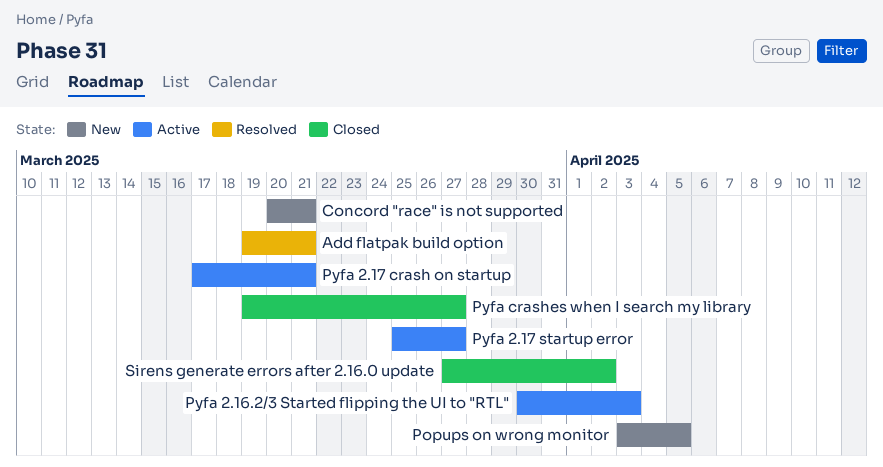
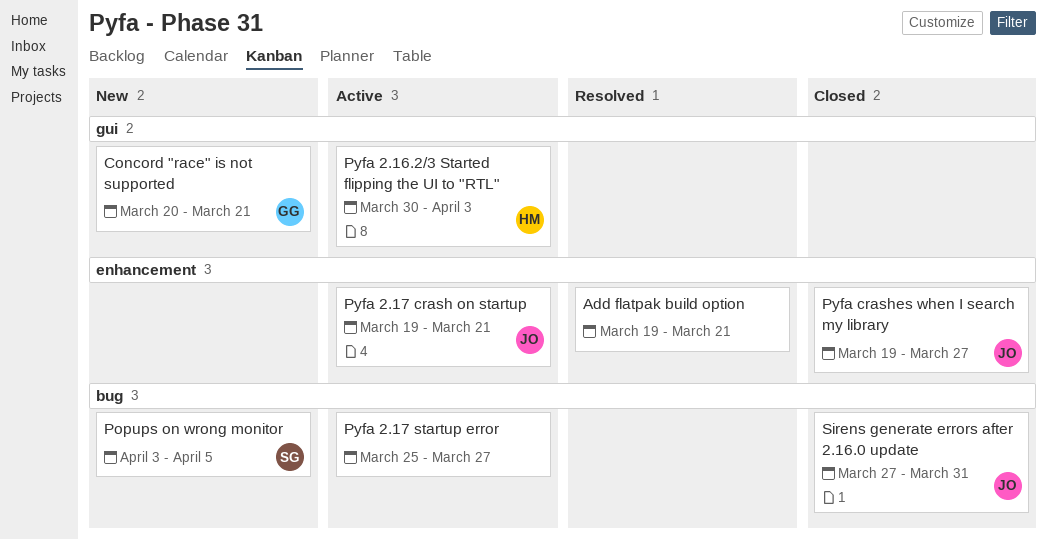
Pyfa 2.17 crash on startup, start: Mar 17 -> Mar 19
Sirens generate errors after 2.16.0 update, due: Apr 2 -> Mar 31

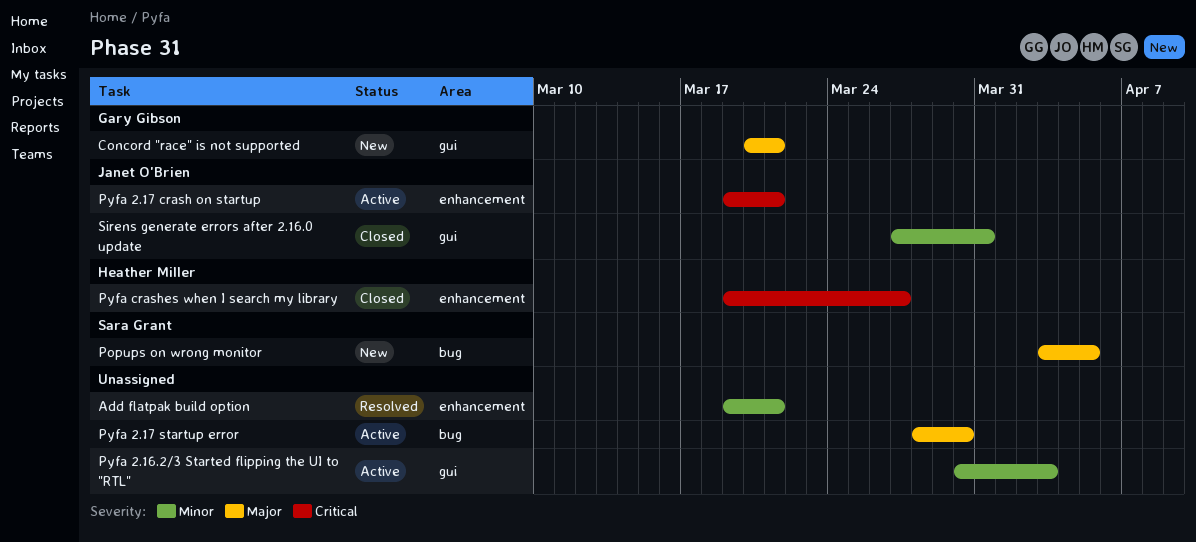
Pyfa 2.16.2/3 Started flipping the UI to "RTL", owner: Heather Miller -> none
Pyfa 2.17 startup error, start: Mar 25 -> Mar 28
Pyfa 2.17 startup error, due: Mar 27 -> Mar 30
Pyfa crashes when I search my library, owner: Janet O'Brien -> Heather Miller
Sirens generate errors after 2.16.0 update, label: bug -> gui

